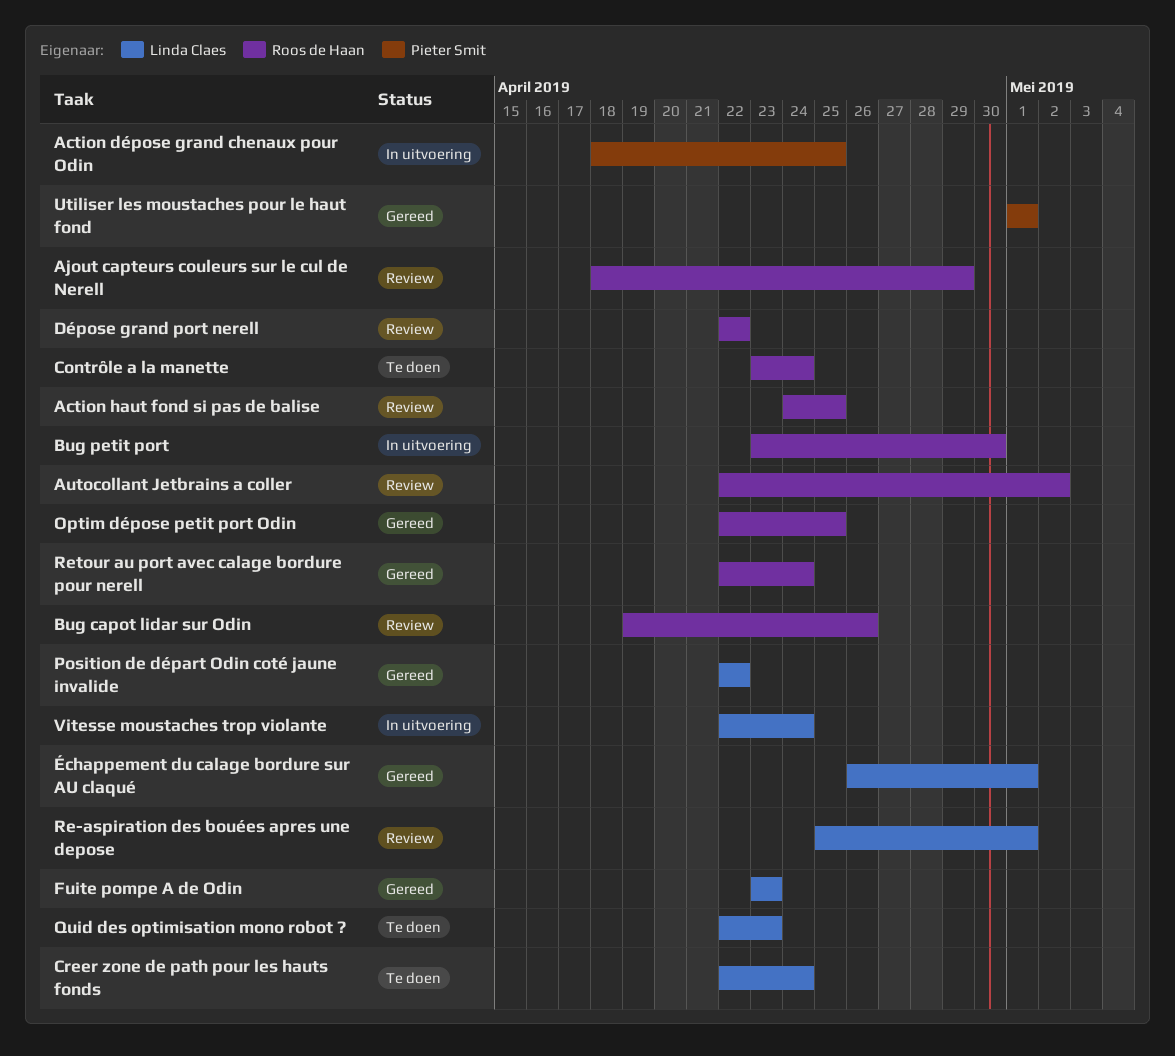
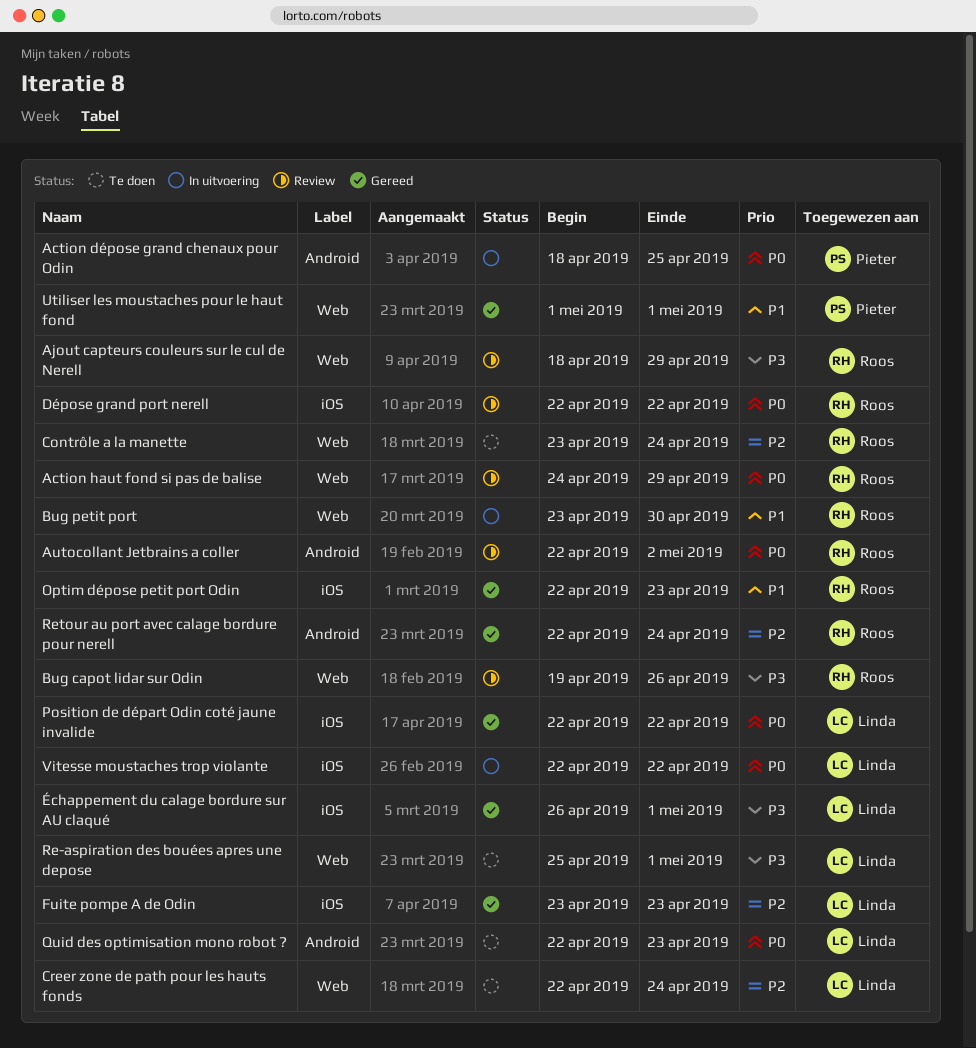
Action haut fond si pas de balise, due: Apr 25 -> Apr 29
Optim dépose petit port Odin, due: Apr 25 -> Apr 23
Re-aspiration des bouées apres une depose, status: Review -> Te doen
Vitesse moustaches trop violante, due: Apr 24 -> Apr 22

